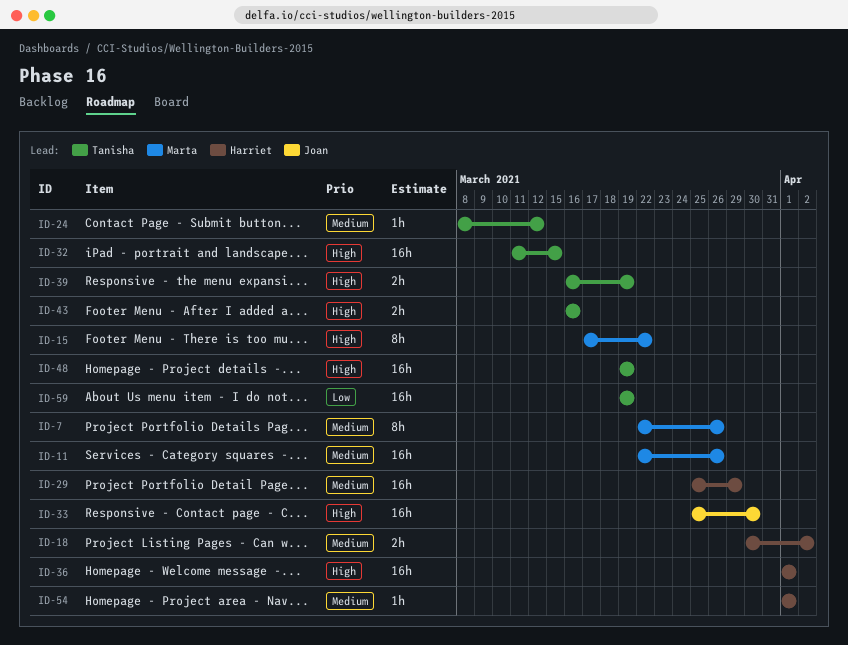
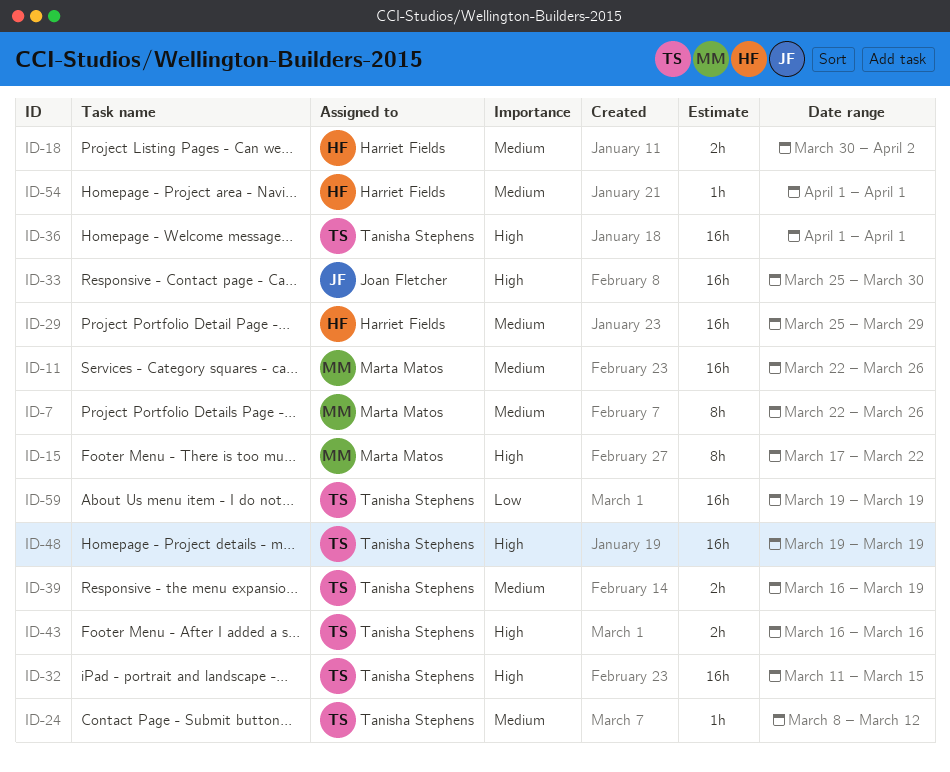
ID-36, owner: Harriet Fields -> Tanisha Stephens
ID-39, priority: High -> Medium

